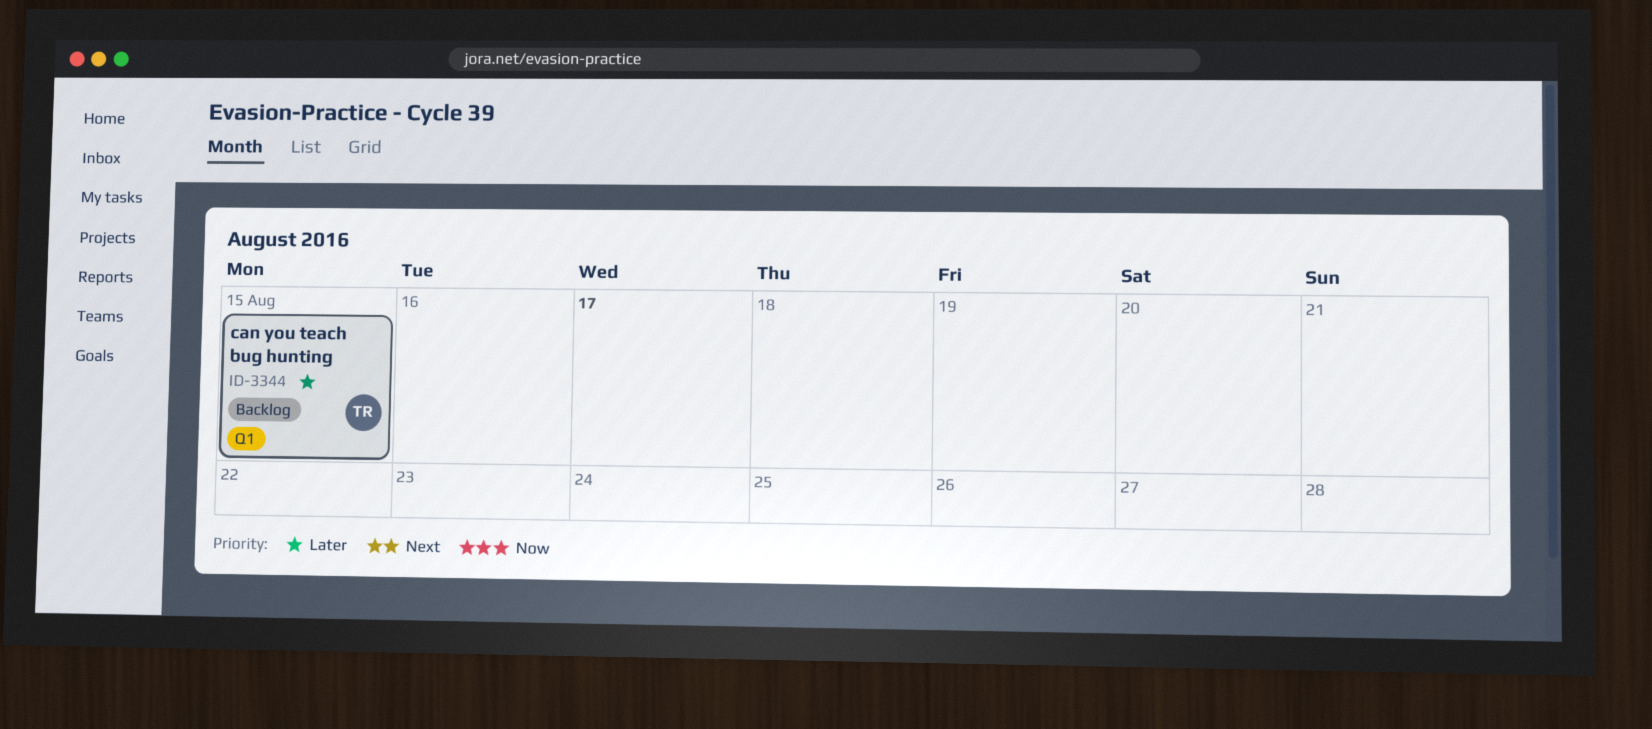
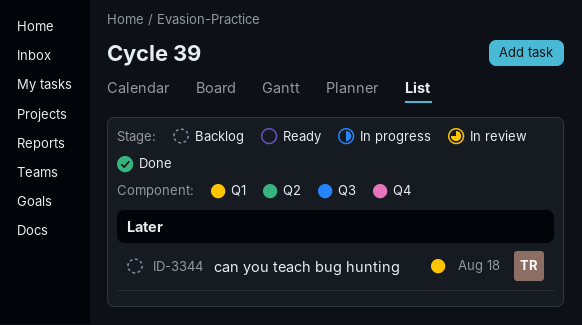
ID-3344, due: Aug 15 -> Aug 18

